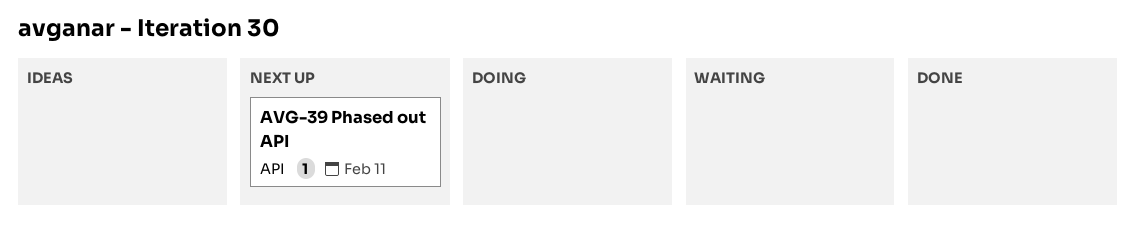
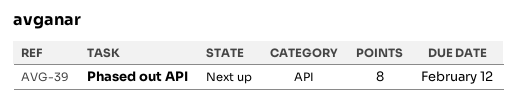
AVG-39, estimate: 1 -> 8
AVG-39, due: Feb 11 -> Feb 12

